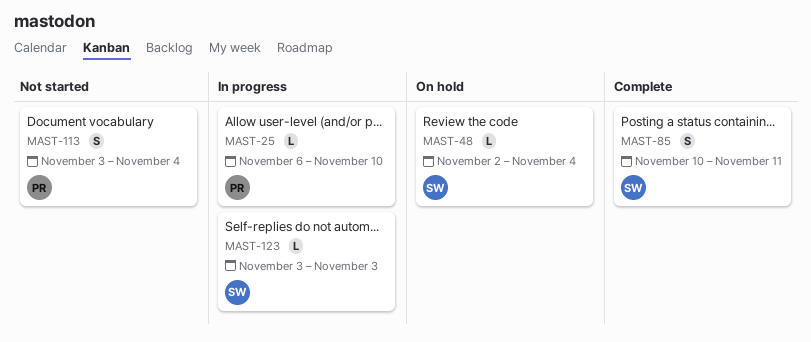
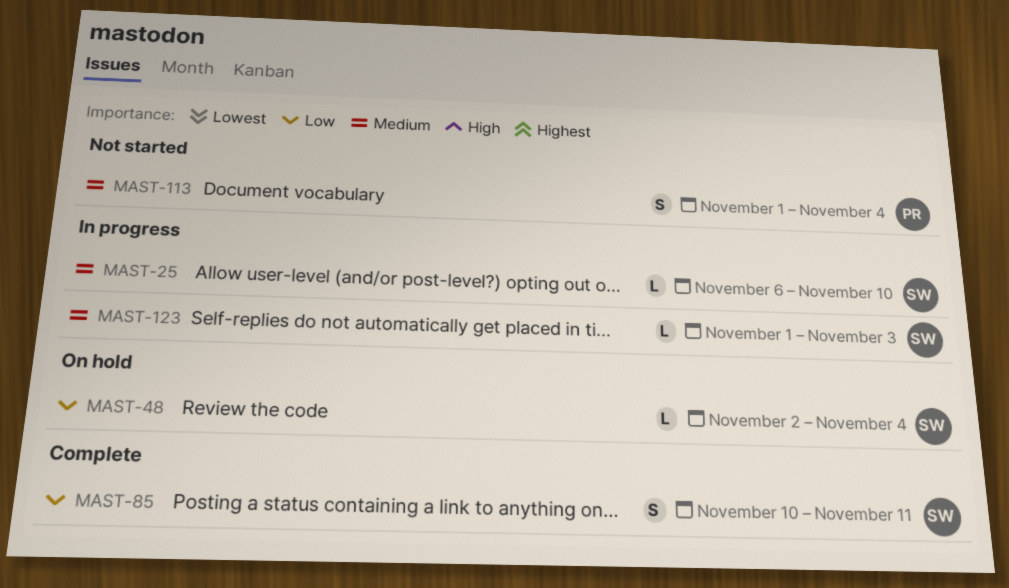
MAST-25, owner: PR -> SW
MAST-113, start: Nov 3 -> Nov 1
MAST-123, start: Nov 3 -> Nov 1

